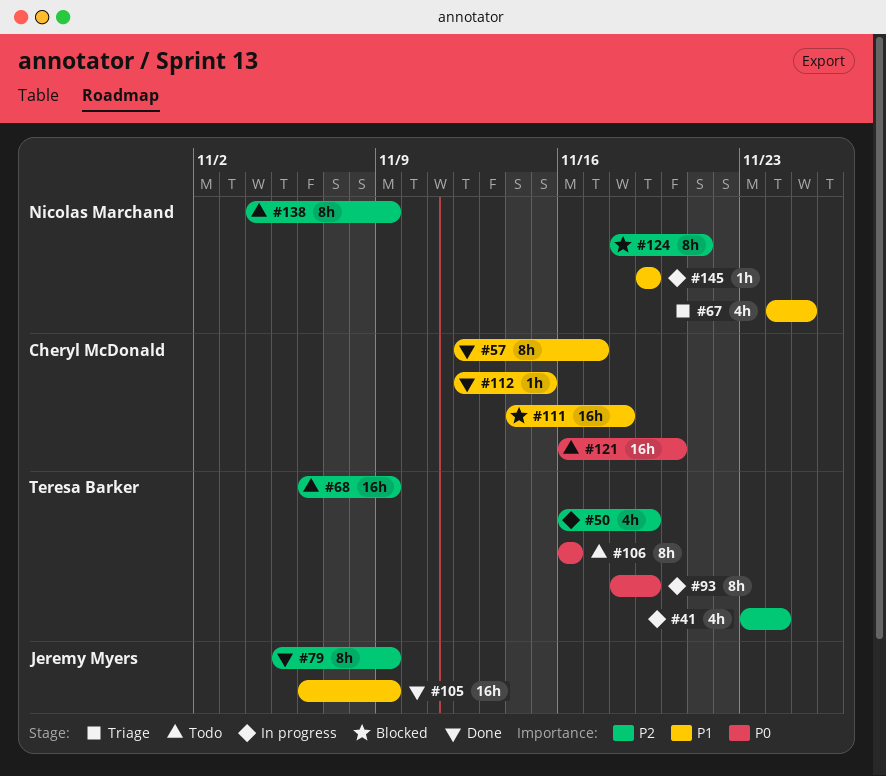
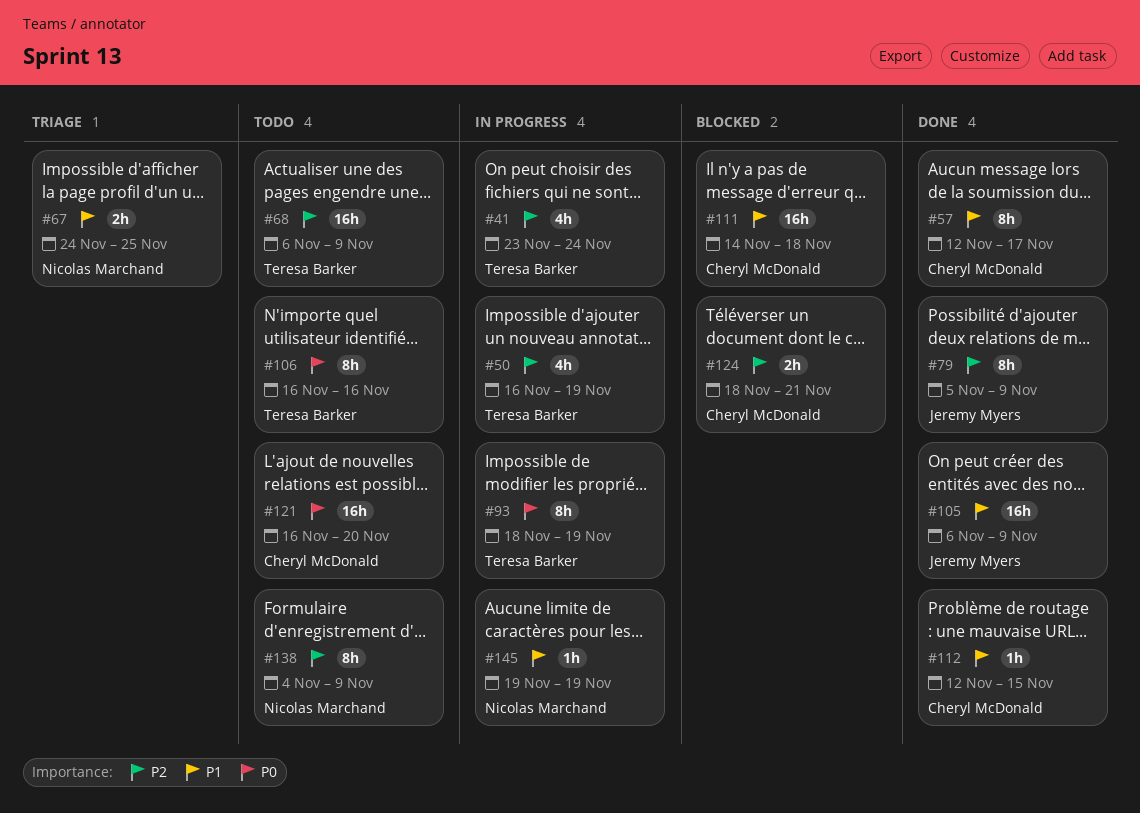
#67, estimate: 4h -> 2h
#124, owner: Nicolas Marchand -> Cheryl McDonald
#124, estimate: 8h -> 2h

